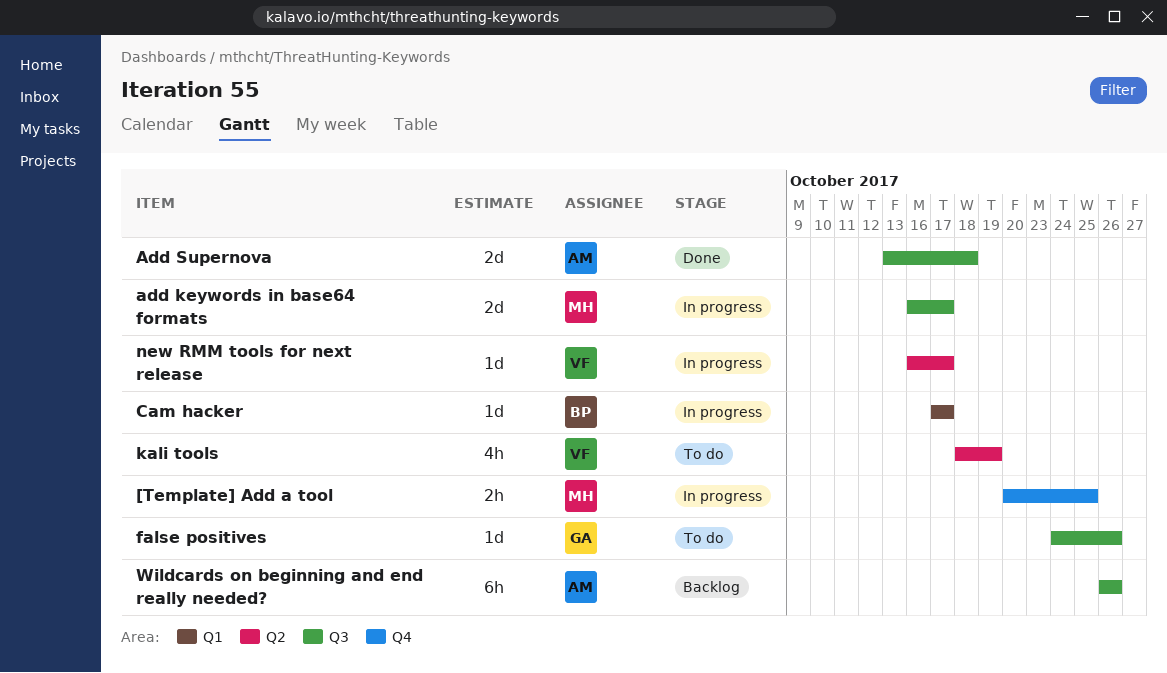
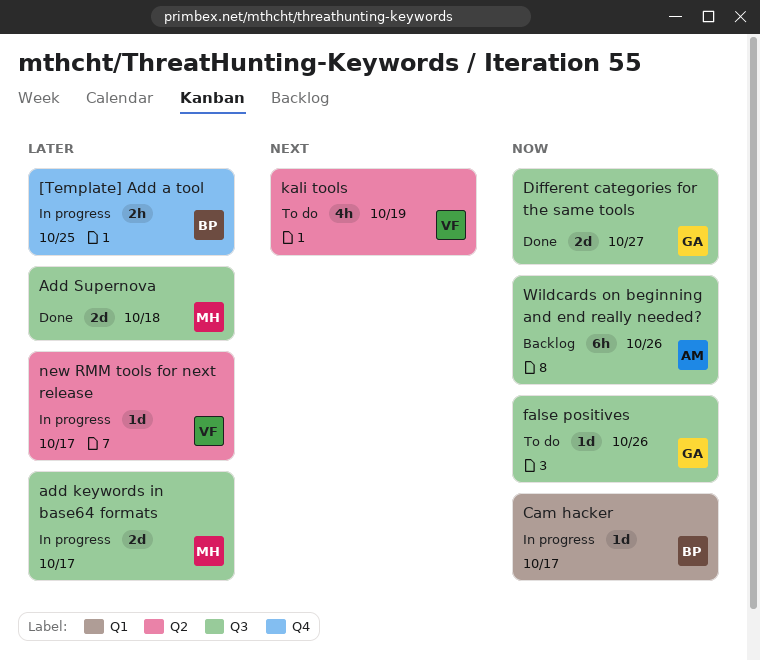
[Template] Add a tool, owner: MH -> BP
Add Supernova, owner: AM -> MH
Different categories for the same tools: none -> present

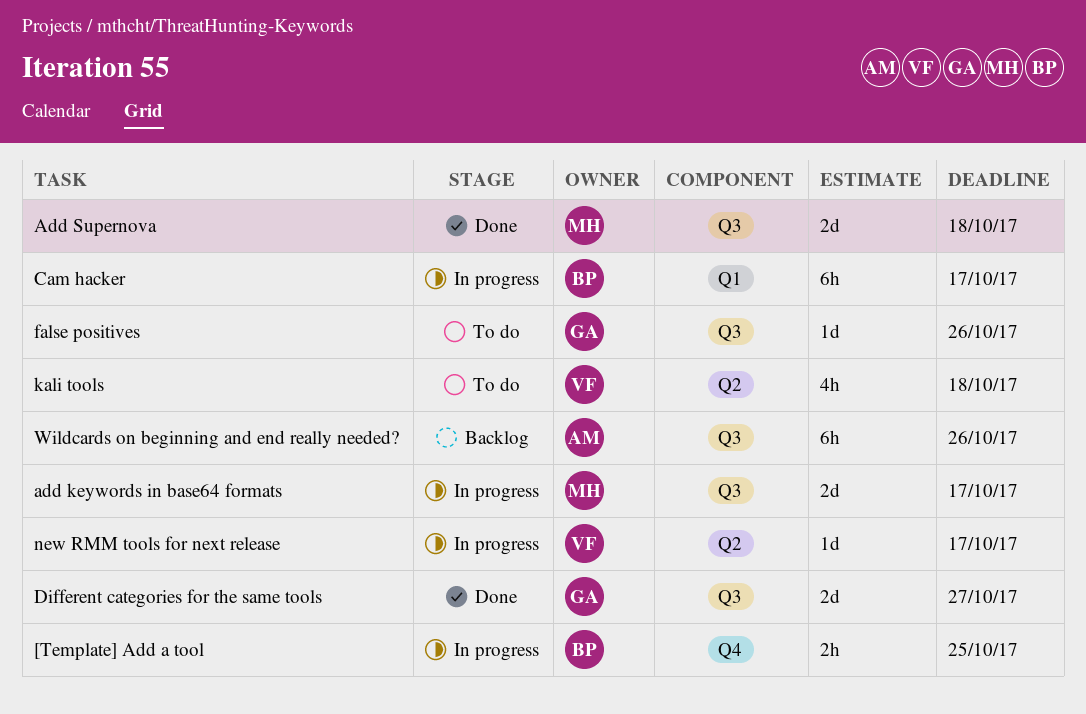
Cam hacker, estimate: 1d -> 6h
kali tools, due: Oct 19 -> Oct 18

